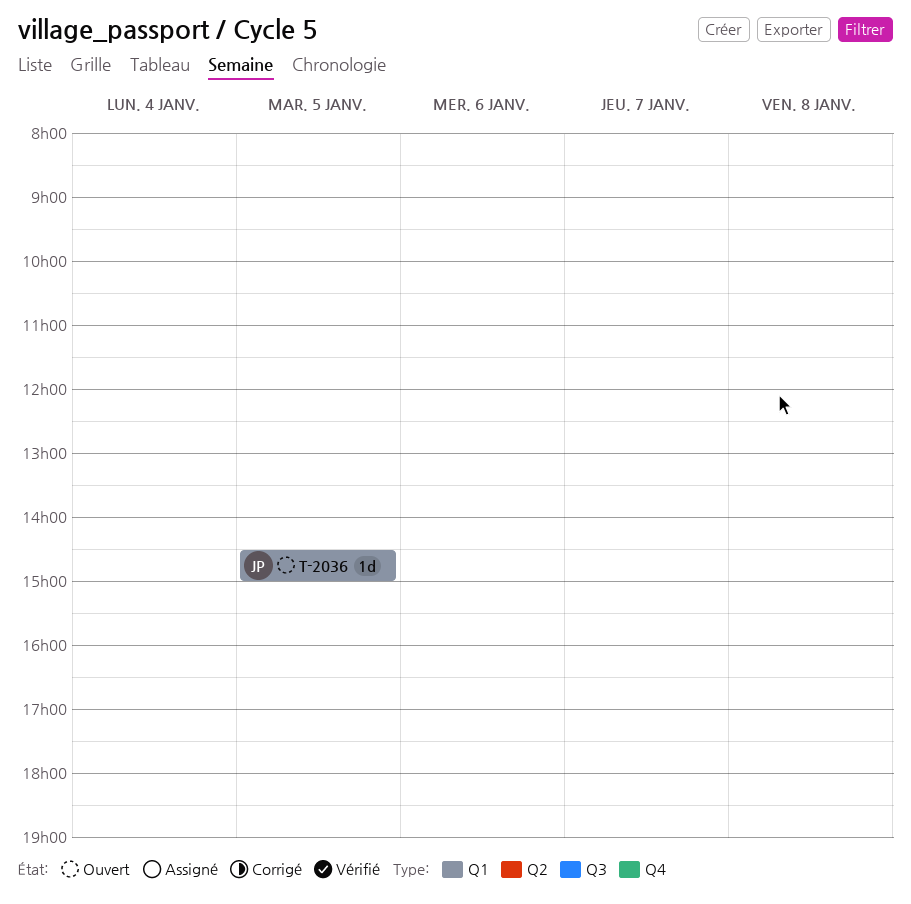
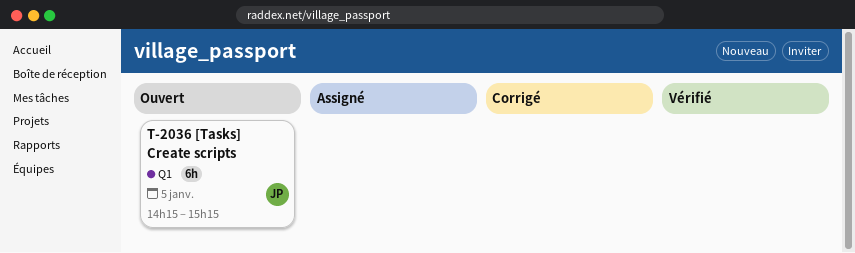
T-2036, estimate: 1d -> 6h
T-2036, begins: 14:30 -> 14:15
T-2036, ends: 15:00 -> 15:15

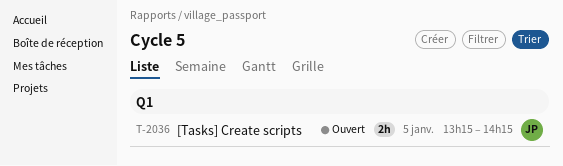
T-2036, estimate: 6h -> 2h
T-2036, begins: 14:15 -> 13:15
T-2036, ends: 15:15 -> 14:15

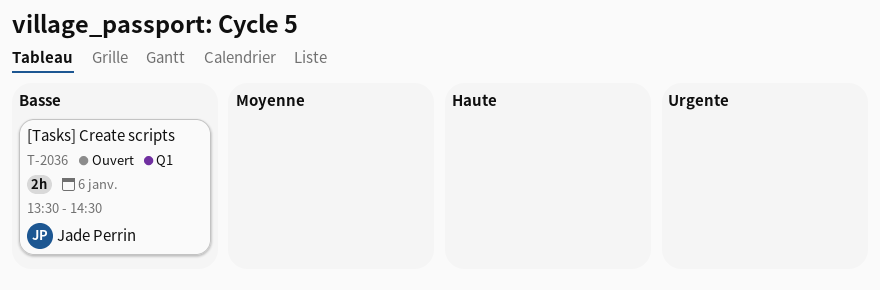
T-2036, day: Jan 5 -> Jan 6
T-2036, begins: 13:15 -> 13:30
T-2036, ends: 14:15 -> 14:30

